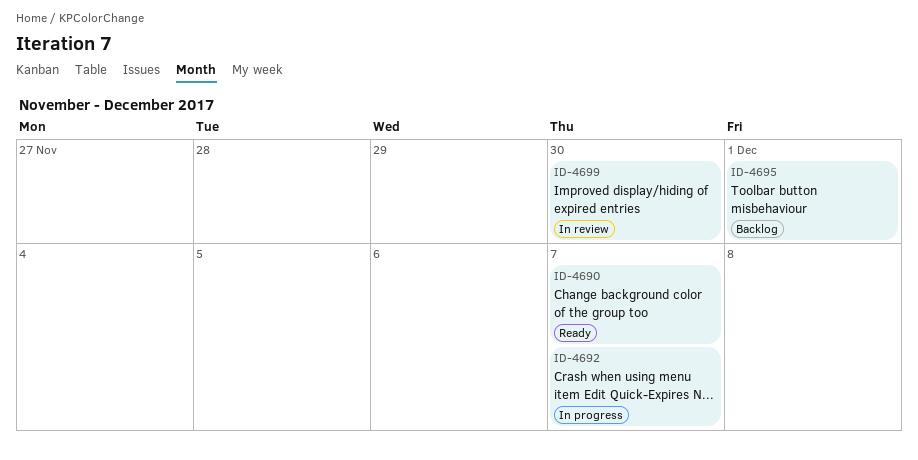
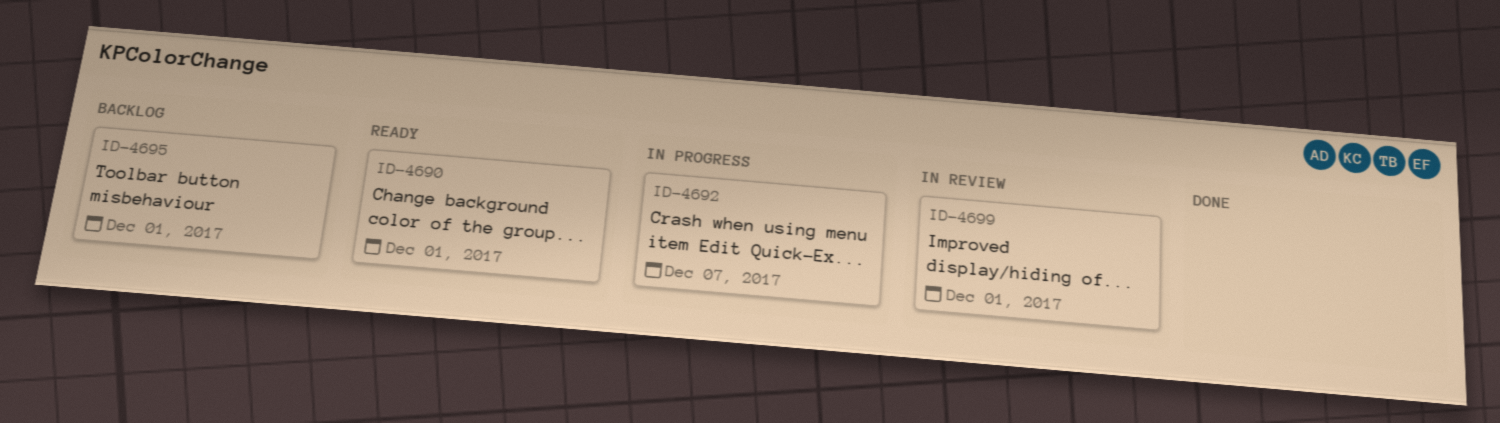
ID-4690, due: Dec 7 -> Dec 1
ID-4699, due: Nov 30 -> Dec 1

